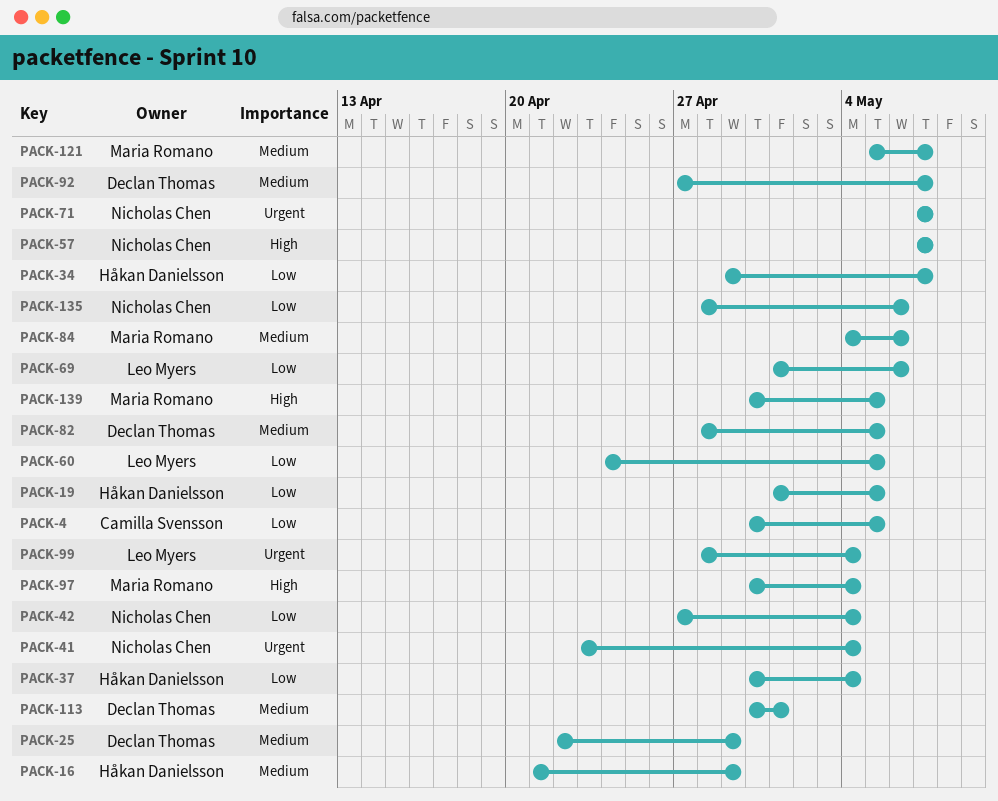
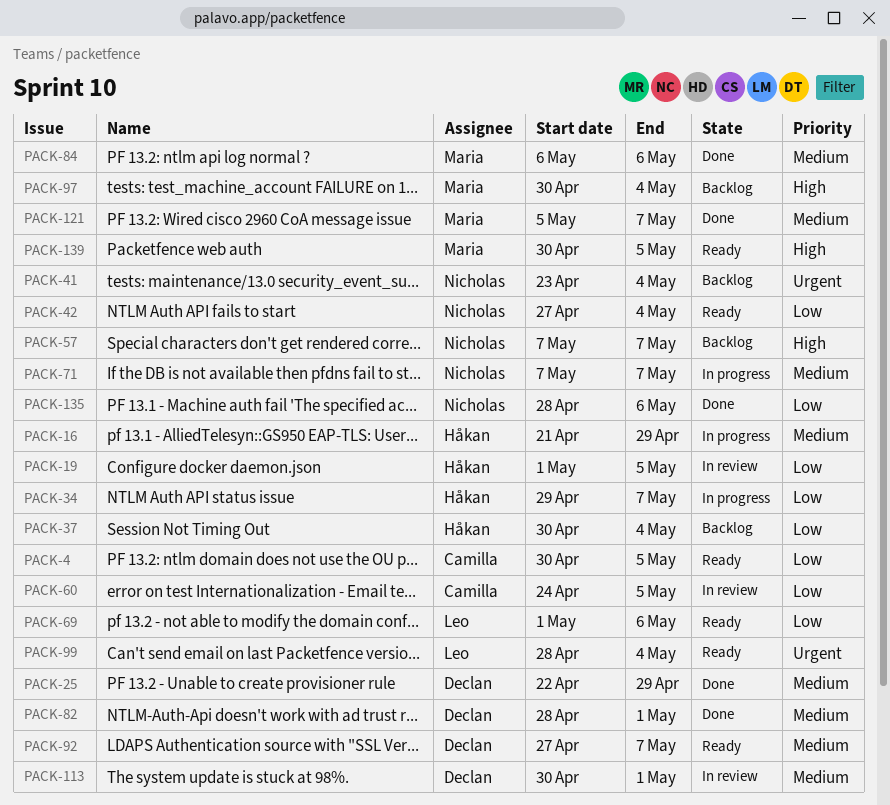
PACK-60, owner: Leo Myers -> Camilla Svensson
PACK-71, priority: Urgent -> Medium
PACK-82, due: May 5 -> May 1
PACK-84, start: May 4 -> May 6

